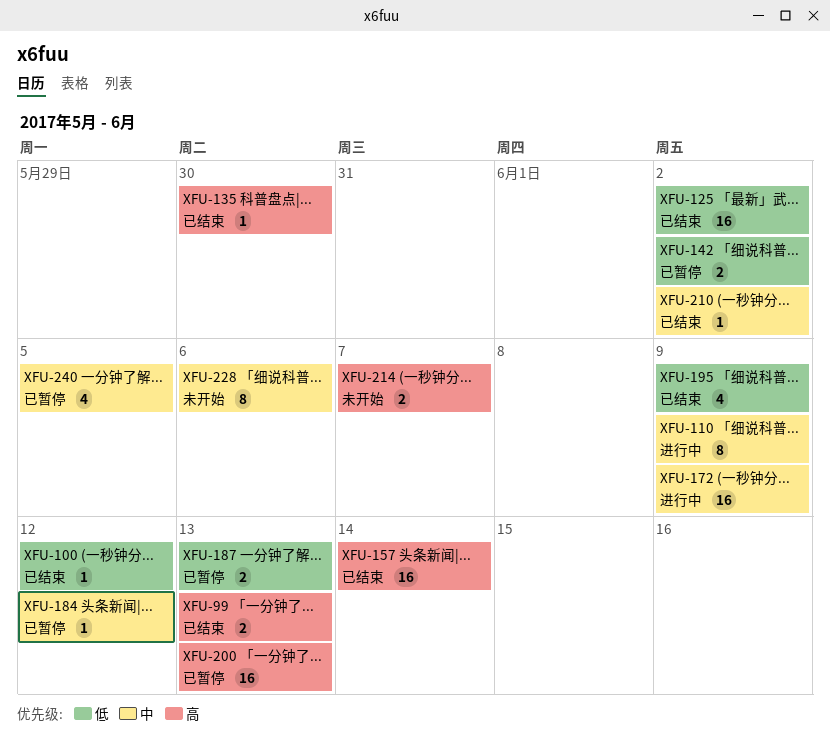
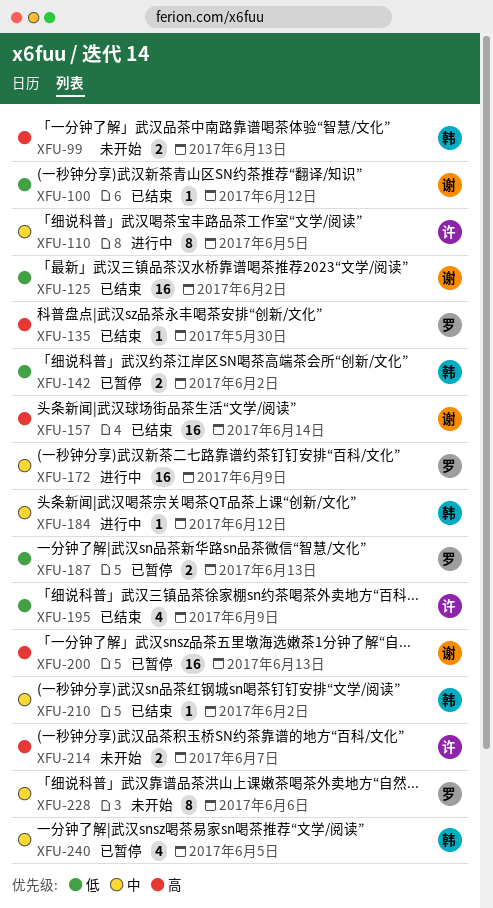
XFU-99, status: 已结束 -> 未开始
XFU-110, due: Jun 9 -> Jun 5
XFU-184, status: 已暂停 -> 进行中

